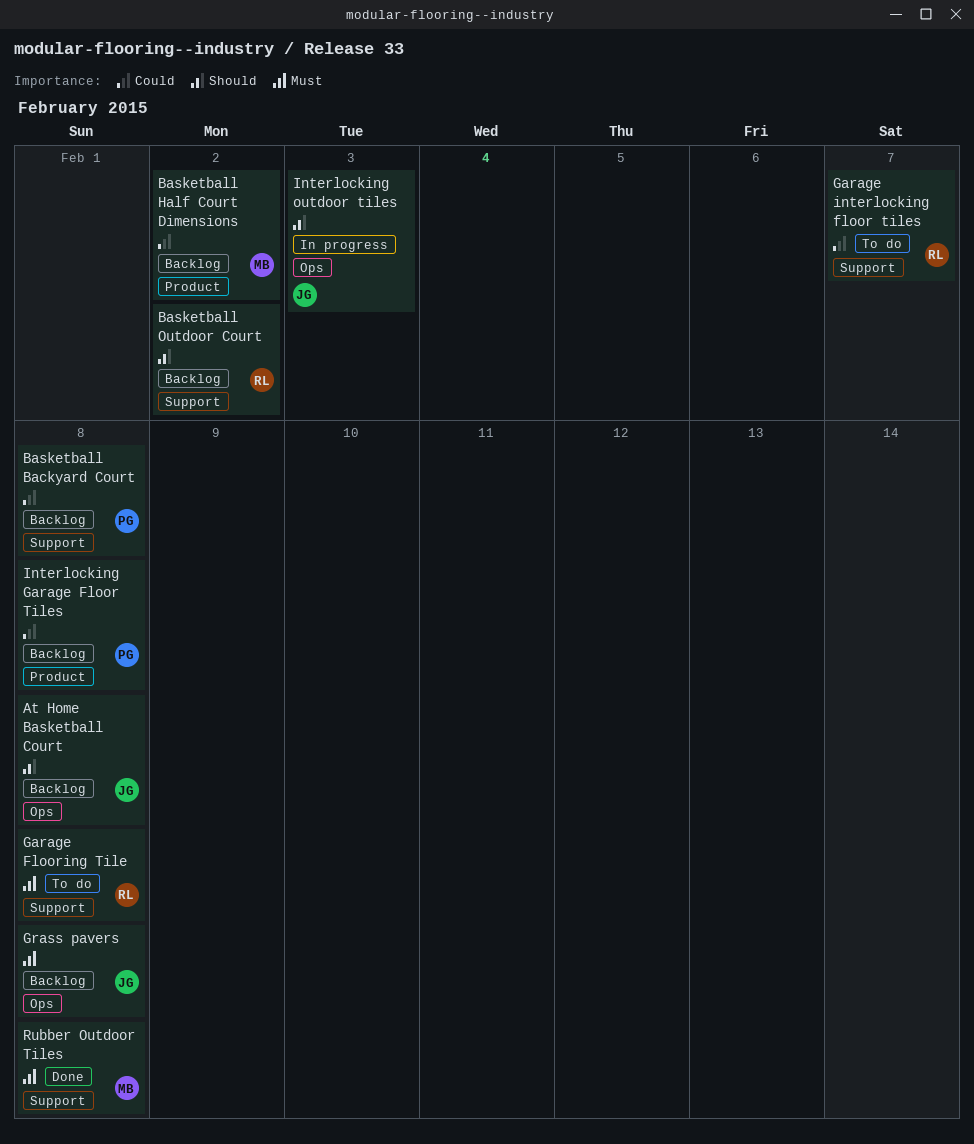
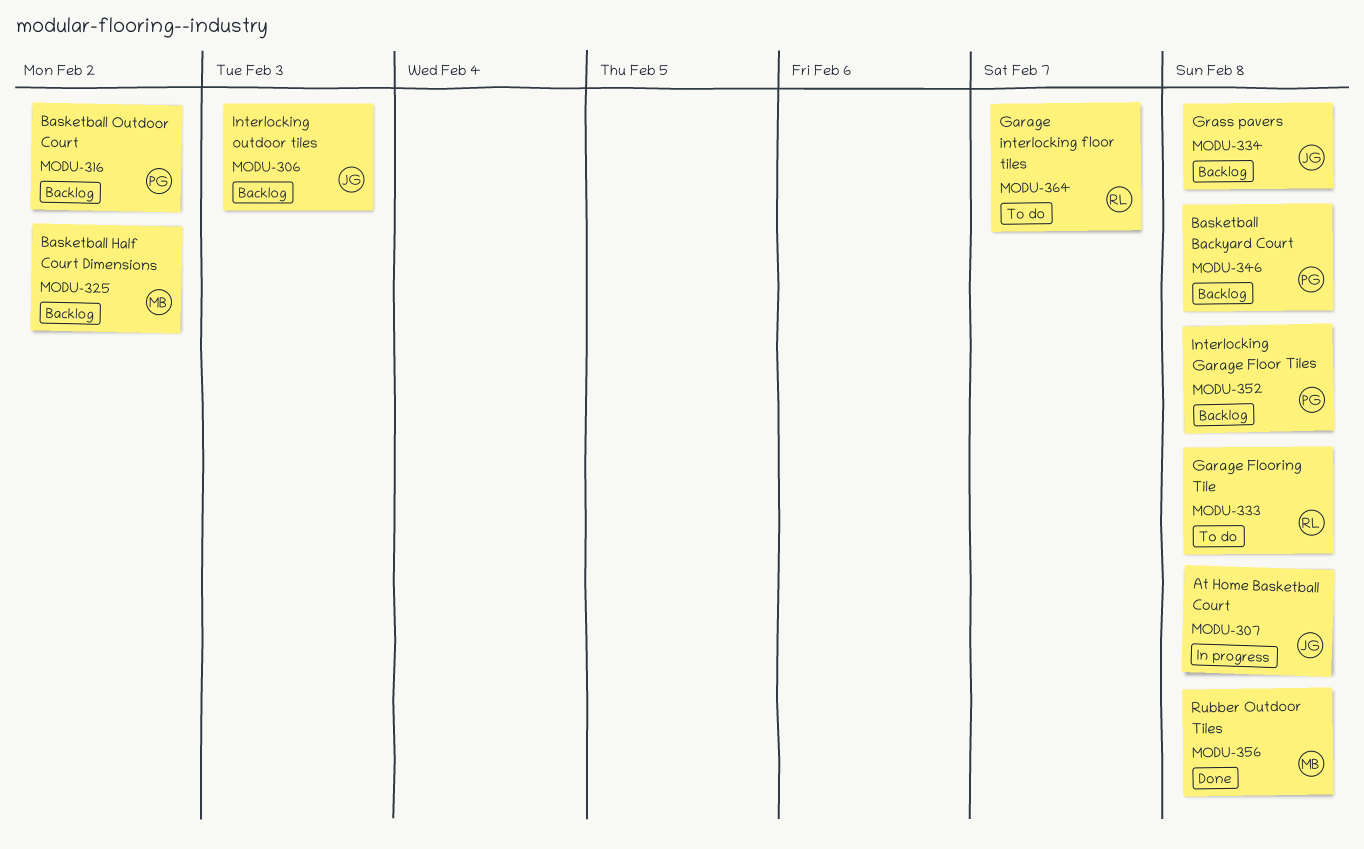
At Home Basketball Court, status: Backlog -> In progress
Basketball Outdoor Court, owner: RL -> PG
Interlocking outdoor tiles, status: In progress -> Backlog

